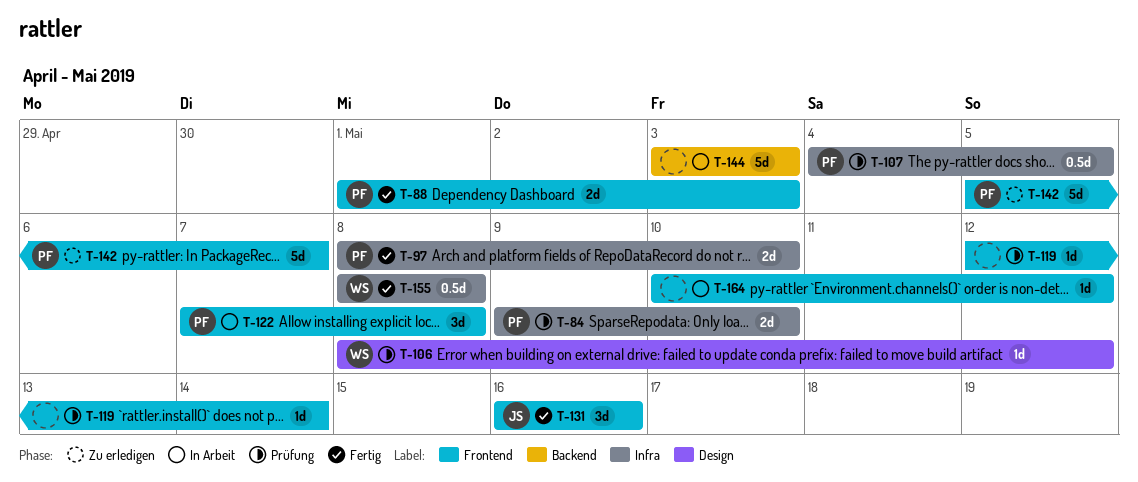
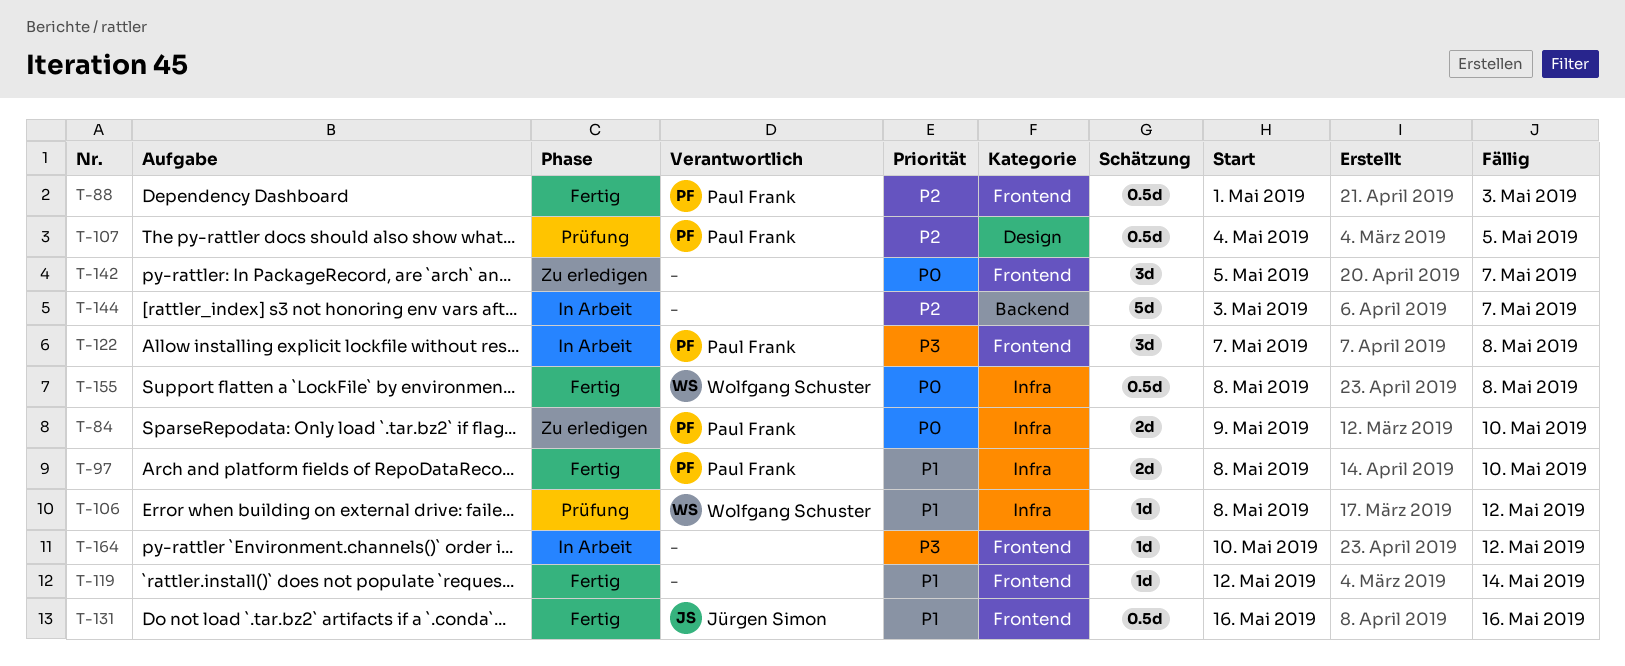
T-84, status: Prüfung -> Zu erledigen
T-88, estimate: 2d -> 0.5d
T-106, label: Design -> Infra
T-107, label: Infra -> Design
T-119, status: Prüfung -> Fertig
T-131, estimate: 3d -> 0.5d
T-142, owner: Paul Frank -> none
T-142, estimate: 5d -> 3d
T-144, due: May 3 -> May 7

